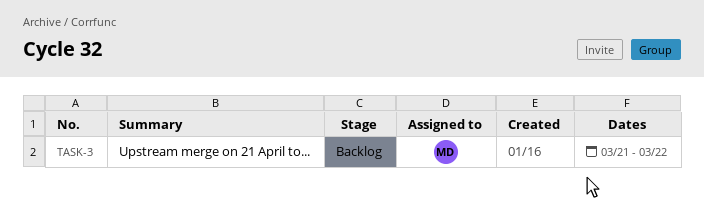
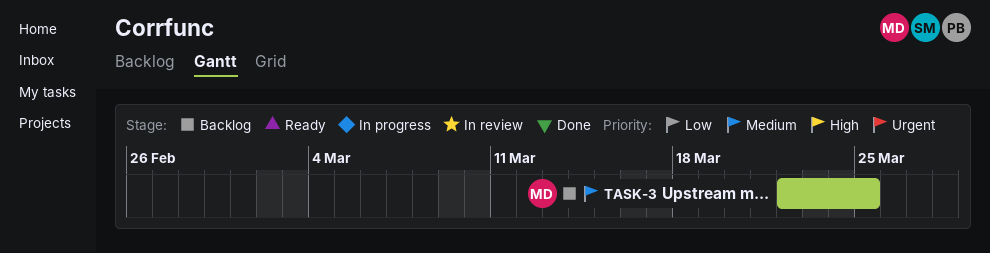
TASK-3, start: Mar 21 -> Mar 22
TASK-3, due: Mar 22 -> Mar 25

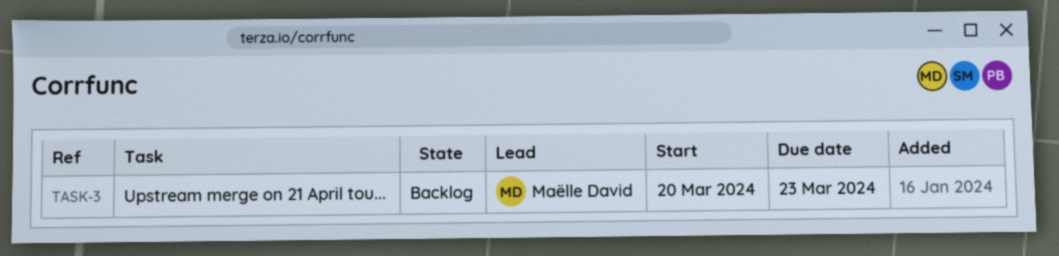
TASK-3, start: Mar 22 -> Mar 20
TASK-3, due: Mar 25 -> Mar 23

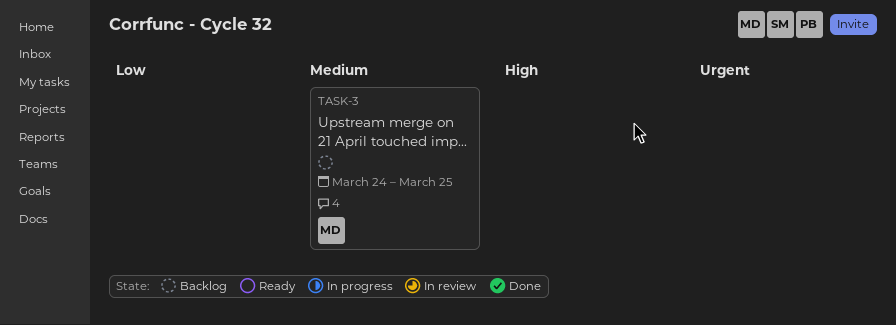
TASK-3, start: Mar 20 -> Mar 24
TASK-3, due: Mar 23 -> Mar 25

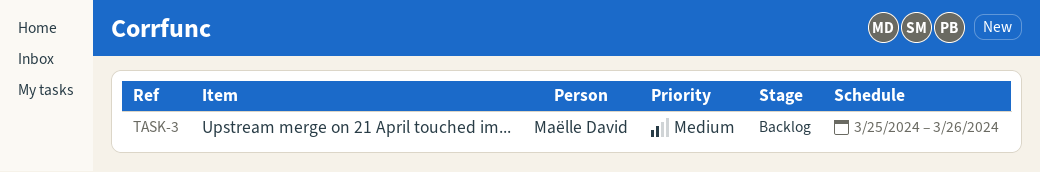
TASK-3, start: Mar 24 -> Mar 25
TASK-3, due: Mar 25 -> Mar 26

